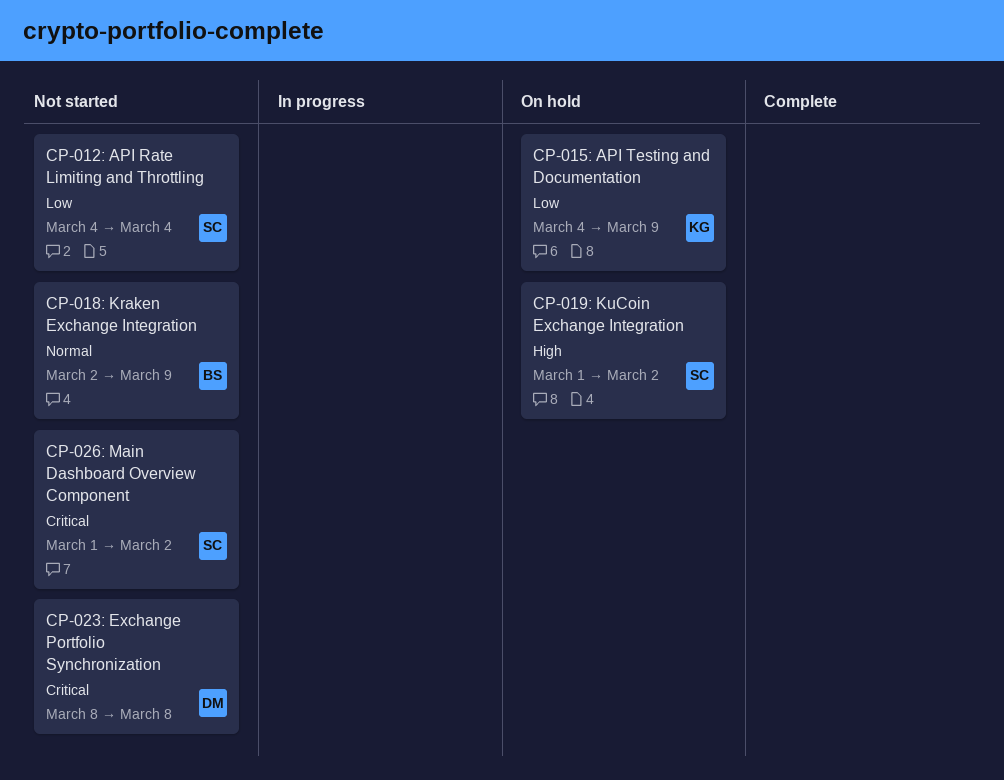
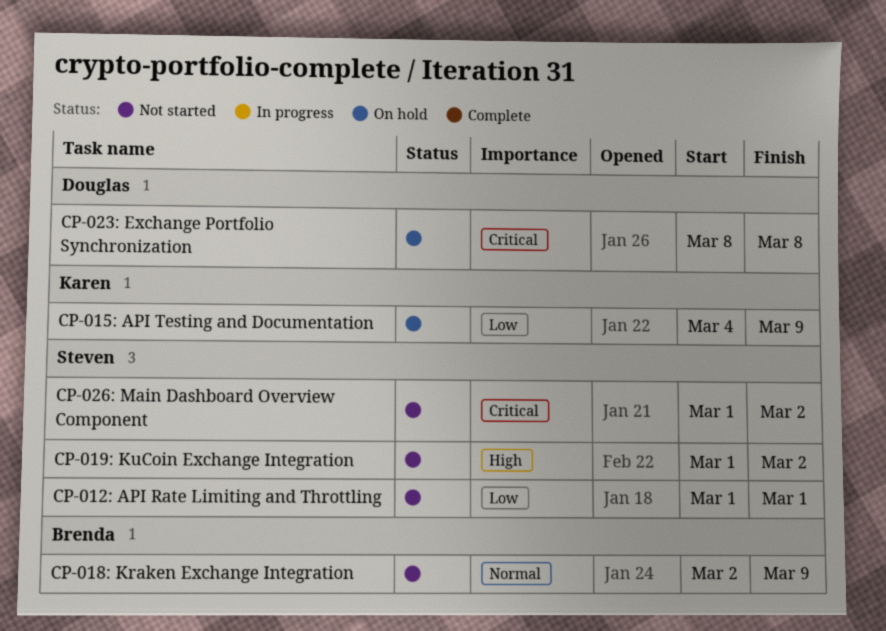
CP-012: API Rate Limiting and Throttling, start: Mar 4 -> Mar 1
CP-012: API Rate Limiting and Throttling, due: Mar 4 -> Mar 1
CP-019: KuCoin Exchange Integration, status: On hold -> Not started
CP-023: Exchange Portfolio Synchronization, status: Not started -> On hold

